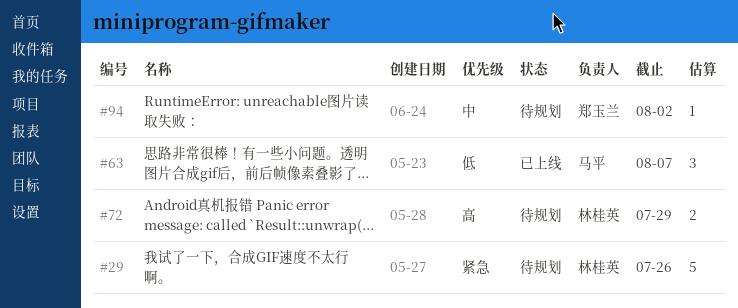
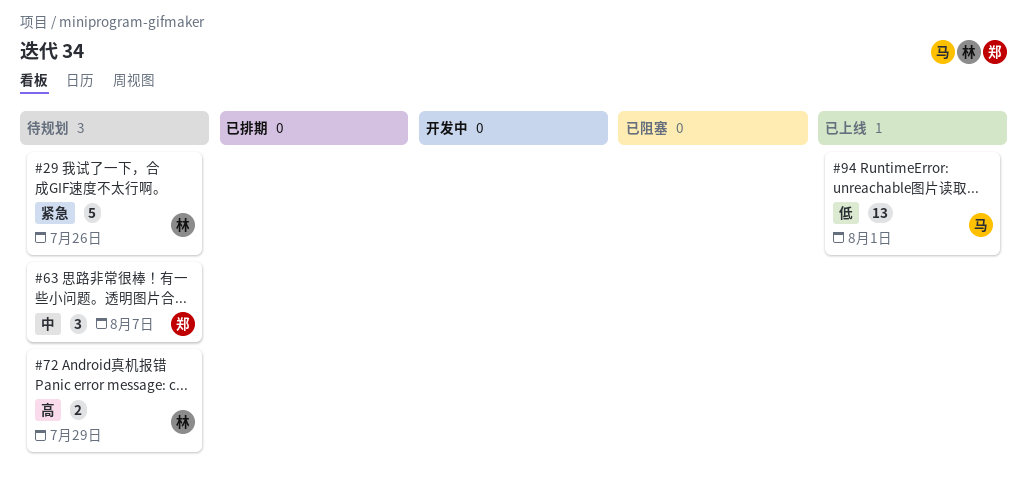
#63, status: 已上线 -> 待规划
#63, owner: 马平 -> 郑玉兰
#63, priority: 低 -> 中
#94, status: 待规划 -> 已上线
#94, owner: 郑玉兰 -> 马平
#94, priority: 中 -> 低
#94, estimate: 1 -> 13
#94, due: Aug 2 -> Aug 1

